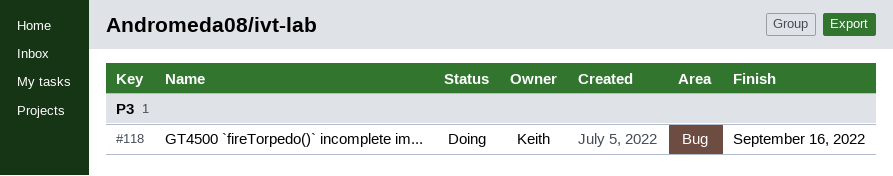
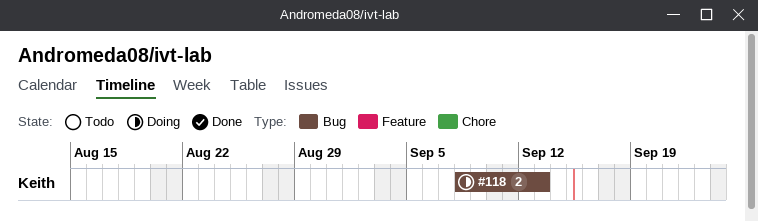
#118, due: Sep 16 -> Sep 13

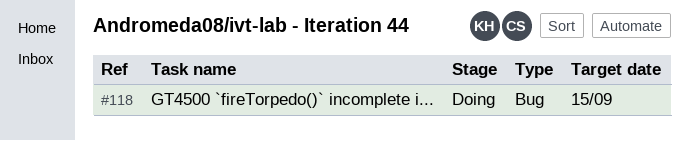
#118, due: Sep 13 -> Sep 15

